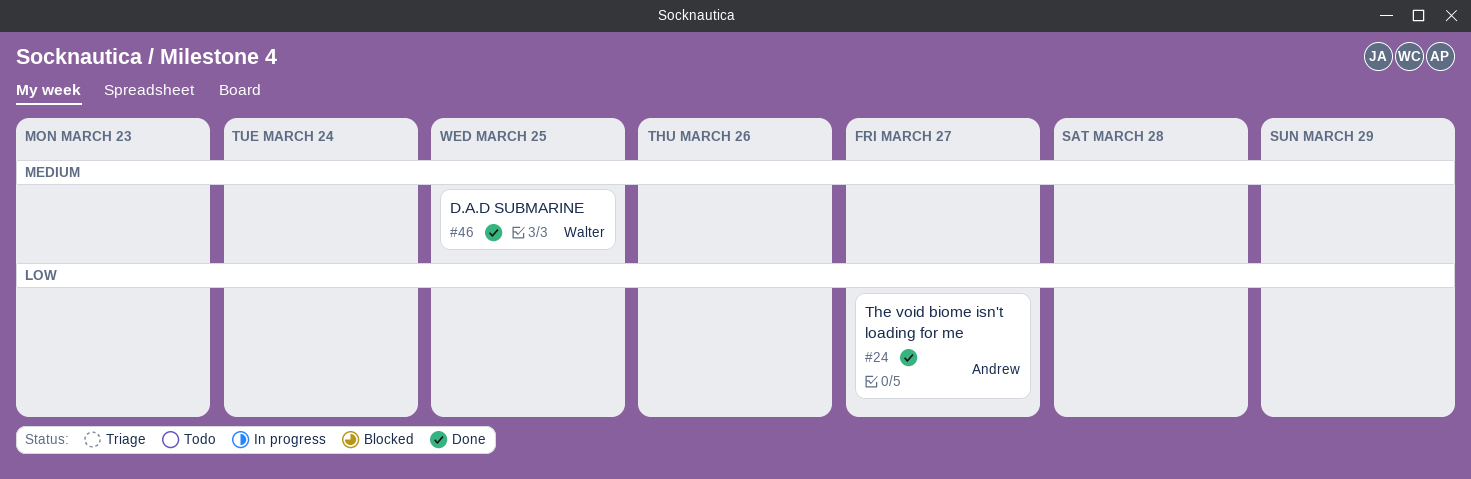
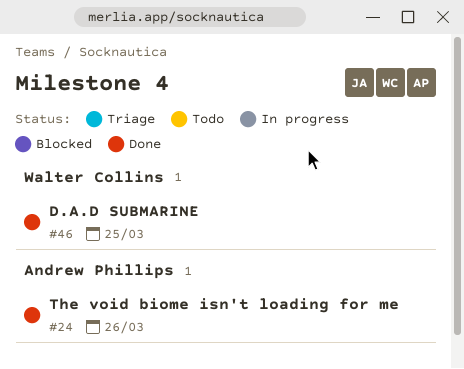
#24, due: Mar 27 -> Mar 26

